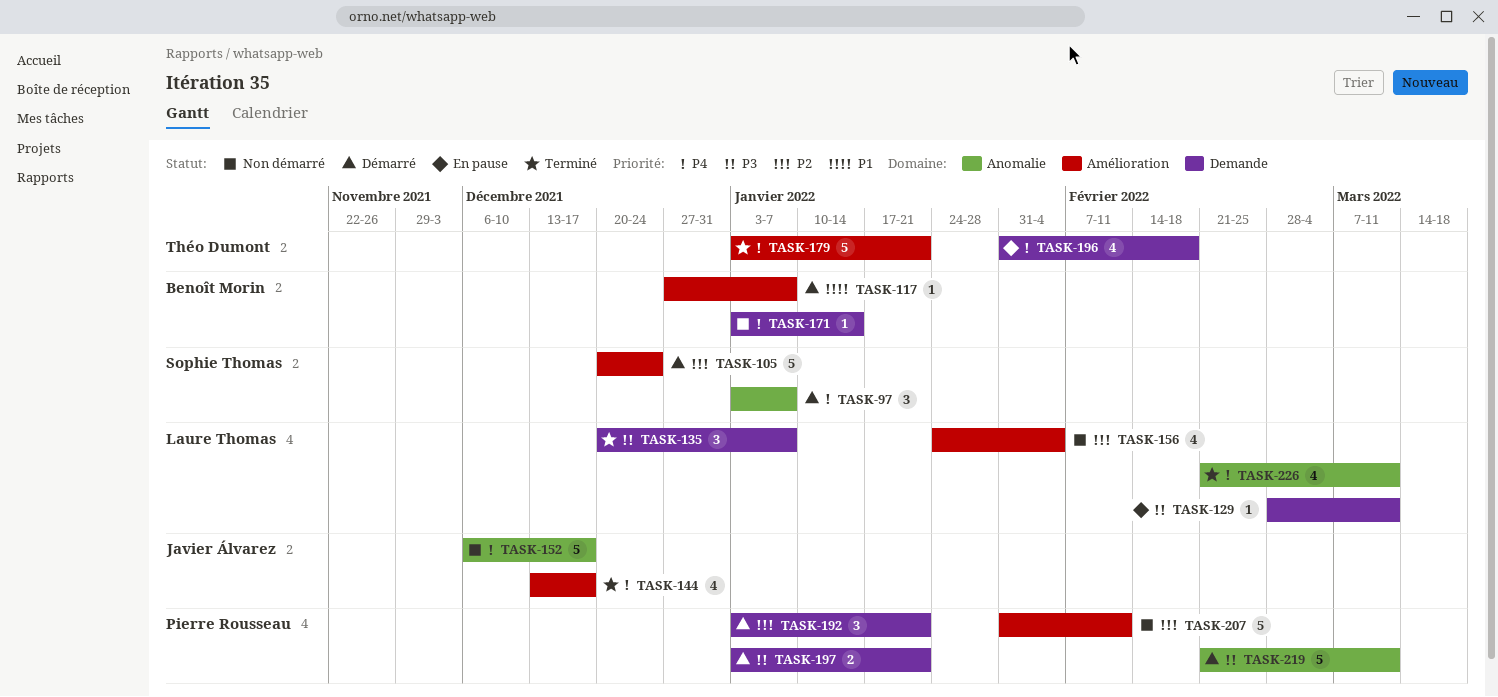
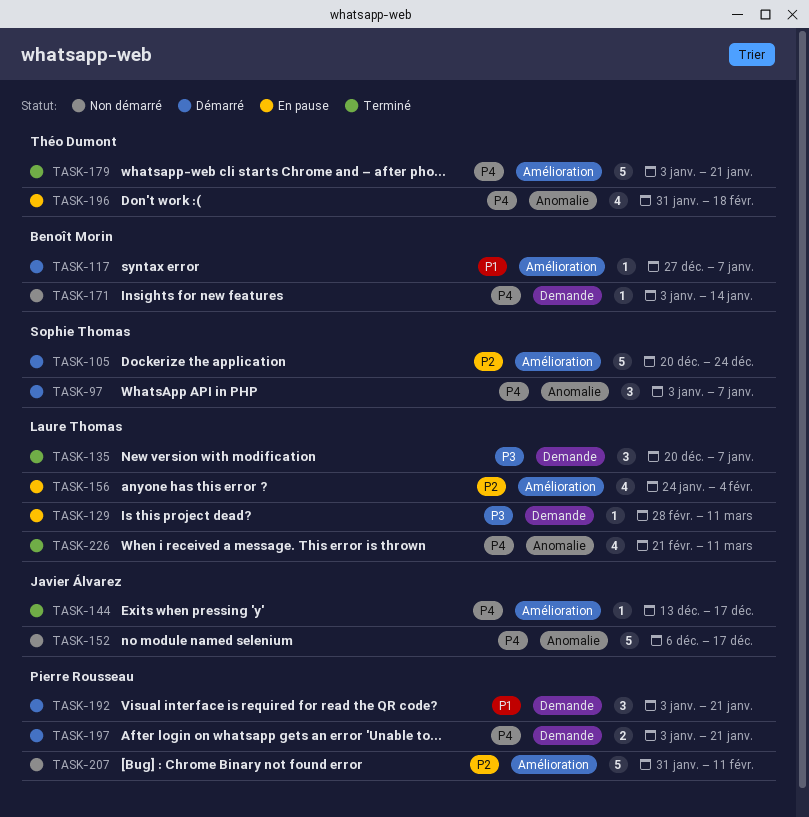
TASK-144, estimate: 4 -> 1
TASK-156, status: Non démarré -> En pause
TASK-192, priority: P2 -> P1
TASK-196, label: Demande -> Anomalie
TASK-197, priority: P3 -> P4
TASK-219: present -> none

